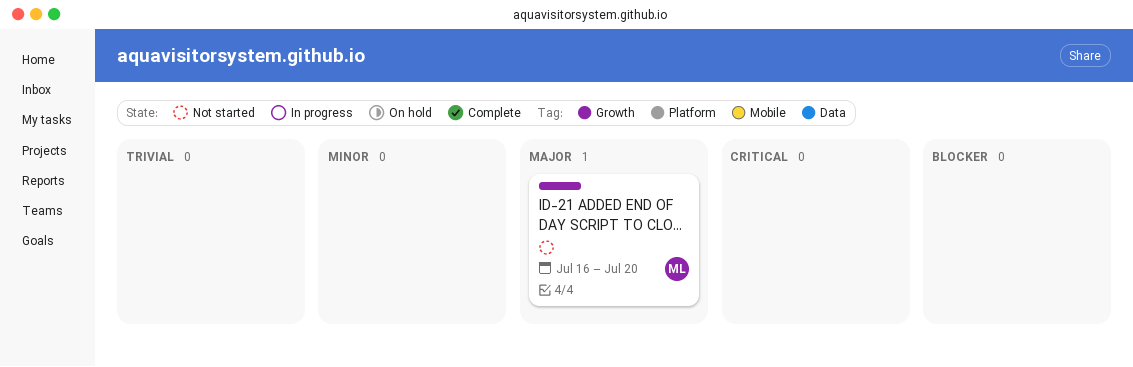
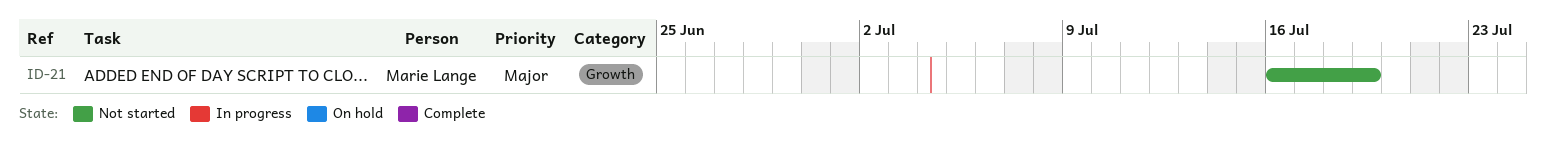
ID-21, due: Jul 20 -> Jul 19

